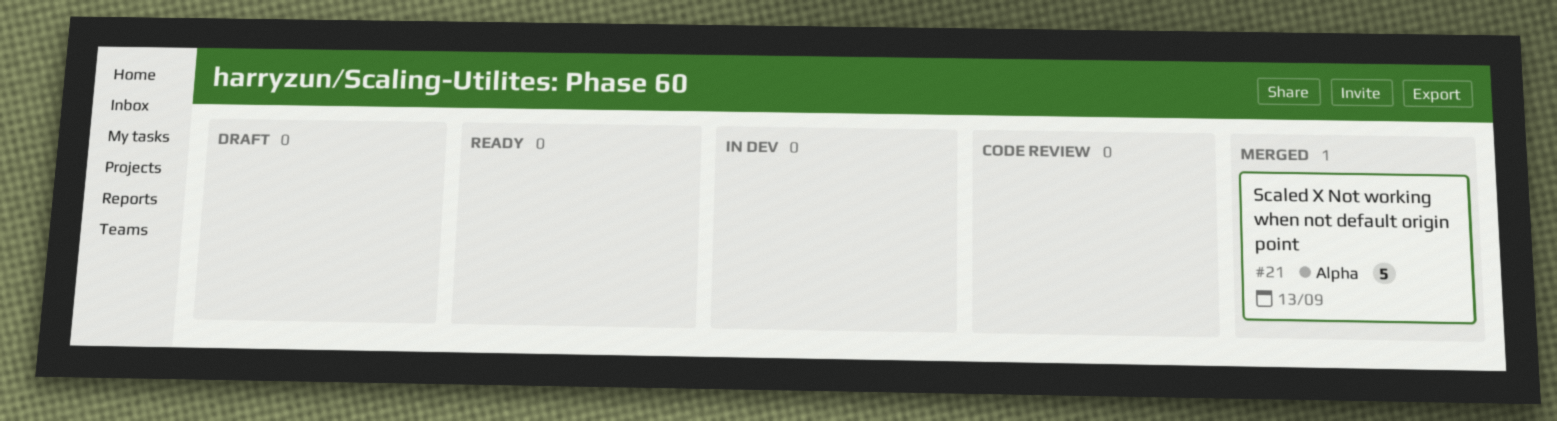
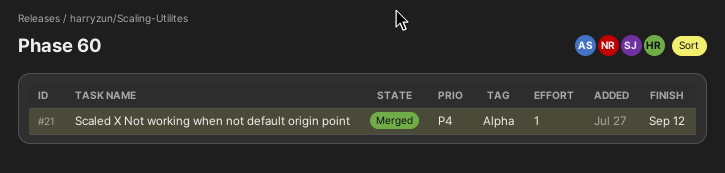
#21, estimate: 5 -> 1
#21, due: Sep 13 -> Sep 12

